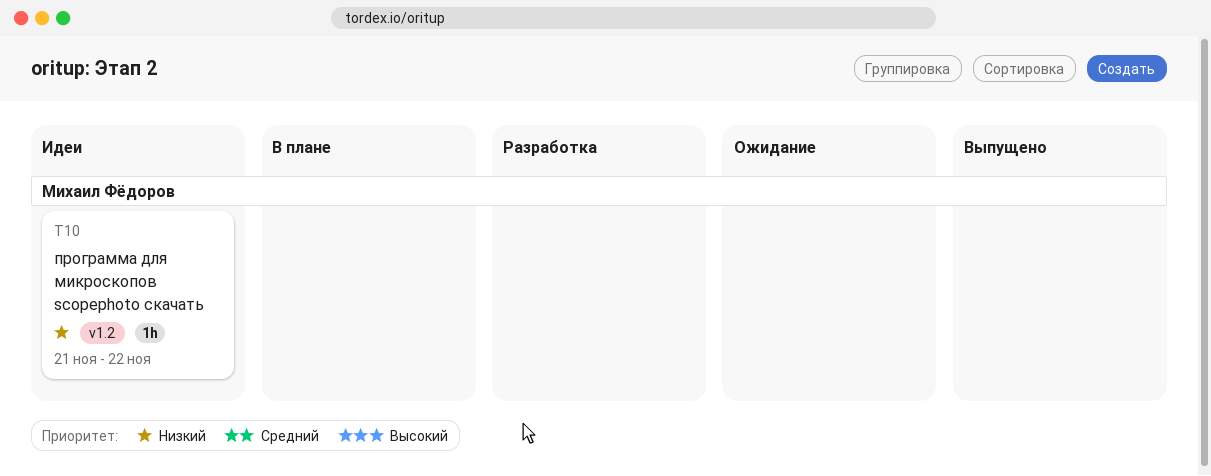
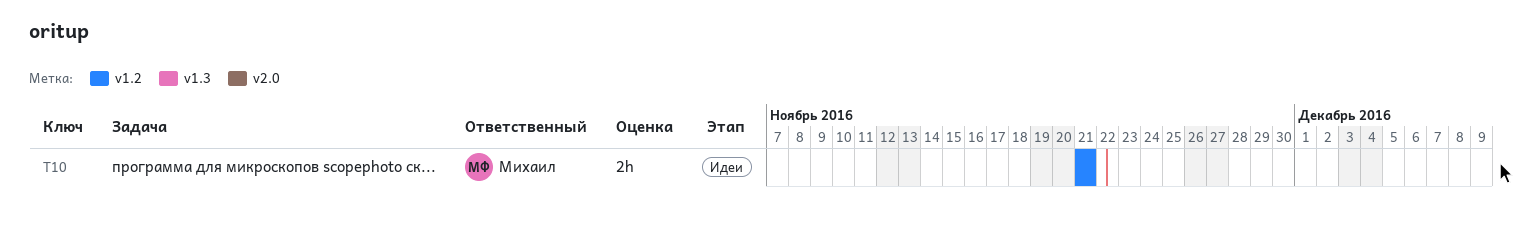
T10, estimate: 1h -> 2h
T10, due: Nov 22 -> Nov 21

